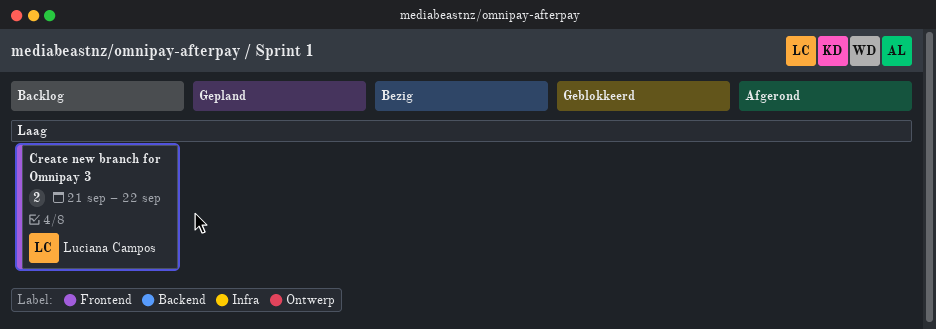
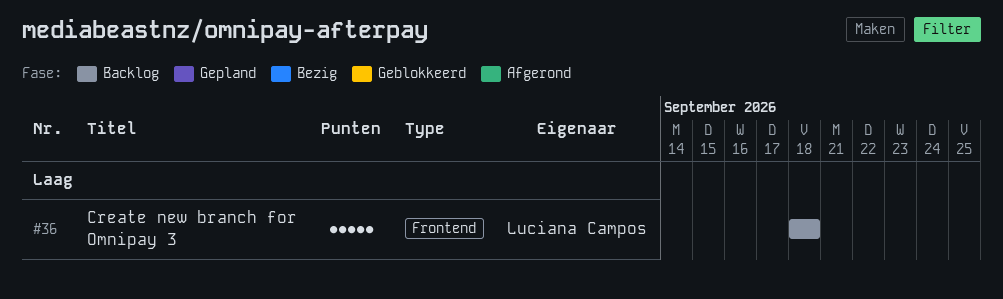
Create new branch for Omnipay 3, estimate: 2 -> 5
Create new branch for Omnipay 3, start: Sep 21 -> Sep 18
Create new branch for Omnipay 3, due: Sep 22 -> Sep 18

